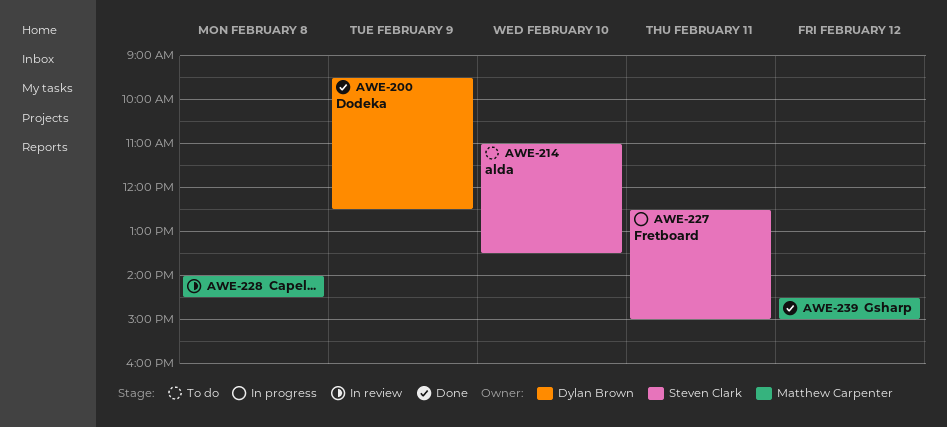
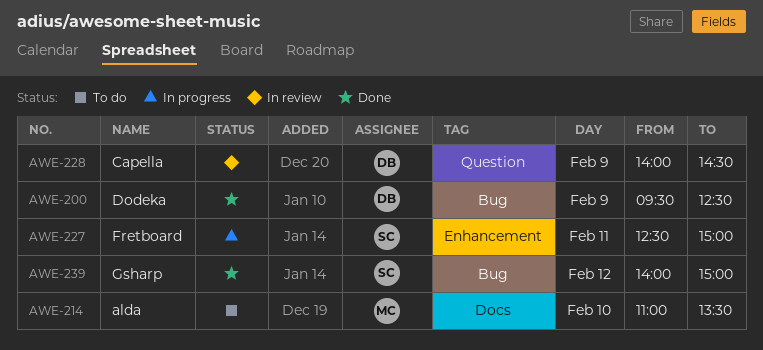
AWE-214, owner: Steven Clark -> Matthew Carpenter
AWE-228, owner: Matthew Carpenter -> Dylan Brown
AWE-228, day: Feb 8 -> Feb 9
AWE-239, owner: Matthew Carpenter -> Steven Clark
AWE-239, begins: 14:30 -> 14:00

